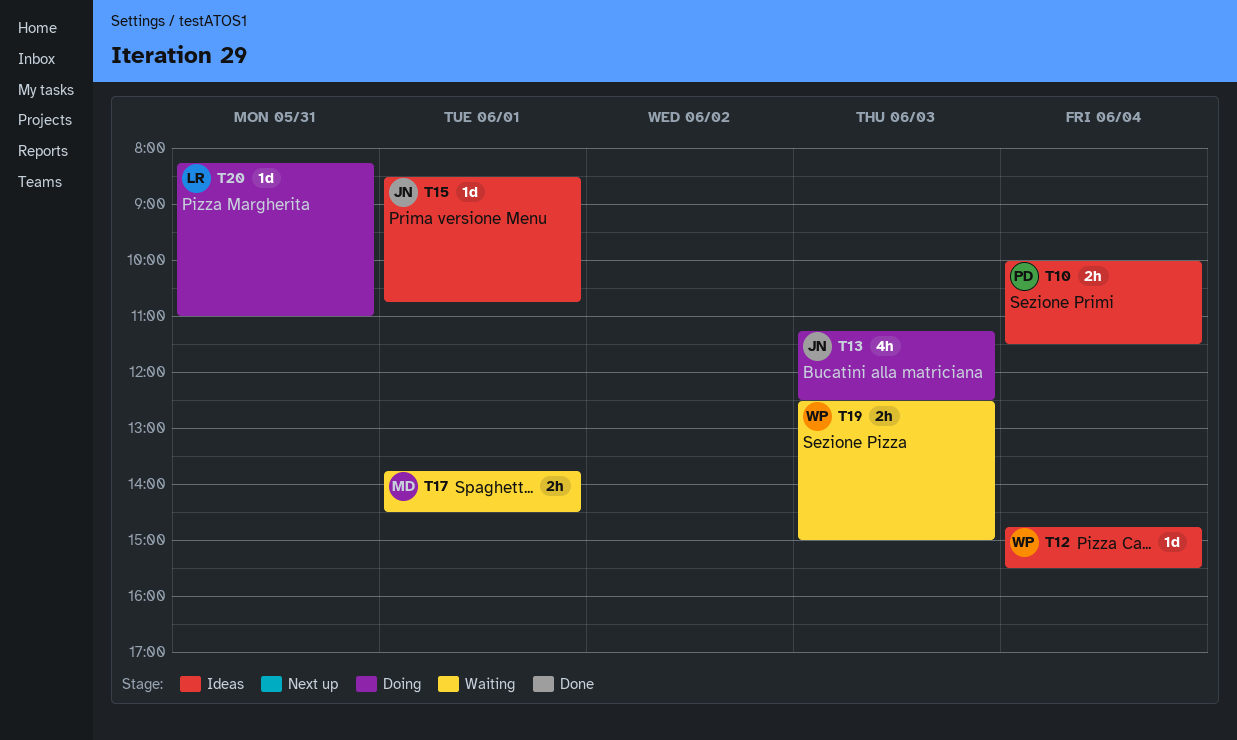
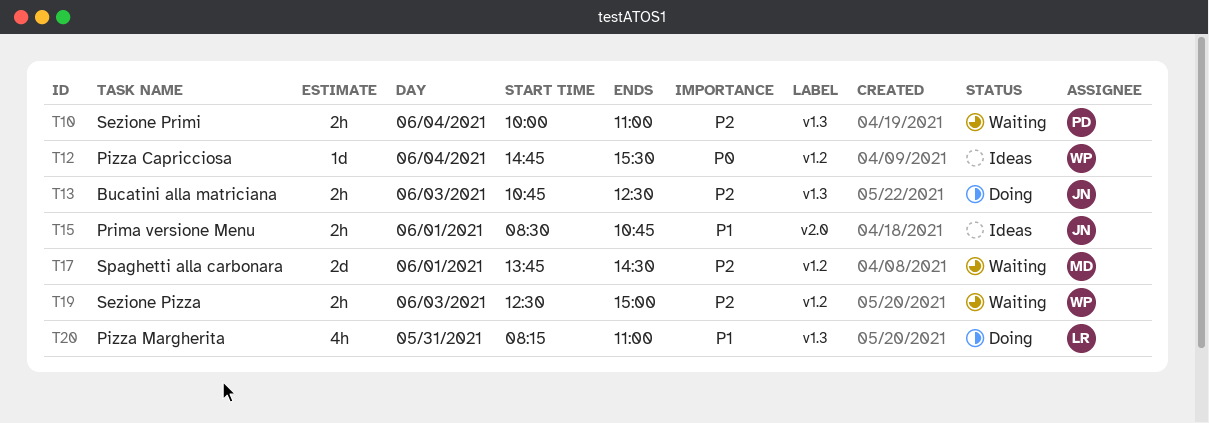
T10, status: Ideas -> Waiting
T10, ends: 11:30 -> 11:00
T13, estimate: 4h -> 2h
T13, begins: 11:15 -> 10:45
T15, estimate: 1d -> 2h
T17, estimate: 2h -> 2d
T20, estimate: 1d -> 4h

